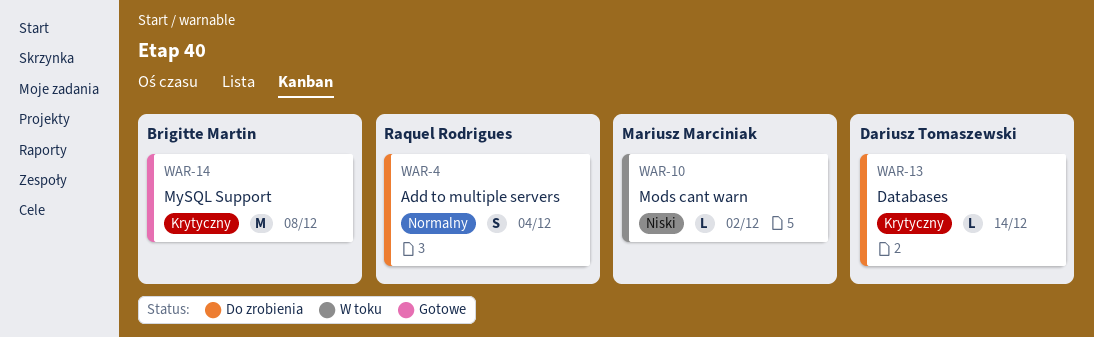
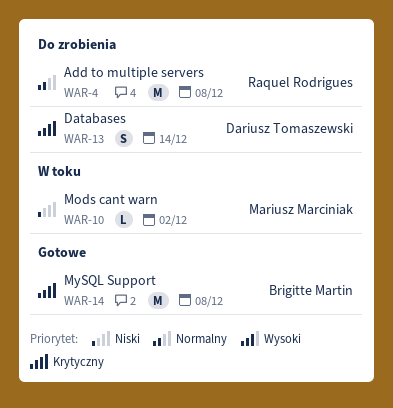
WAR-4, estimate: S -> M
WAR-4, due: Dec 4 -> Dec 8
WAR-13, estimate: L -> S

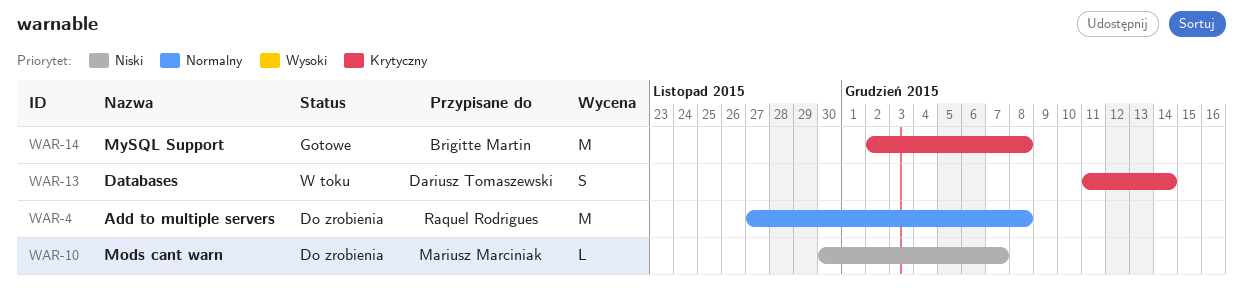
WAR-10, status: W toku -> Do zrobienia
WAR-10, due: Dec 2 -> Dec 7
WAR-13, status: Do zrobienia -> W toku

